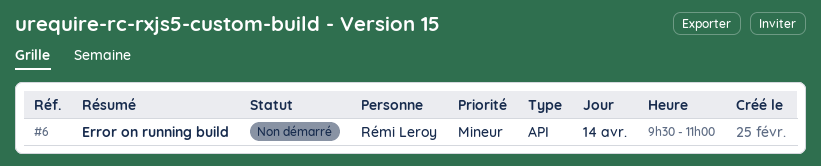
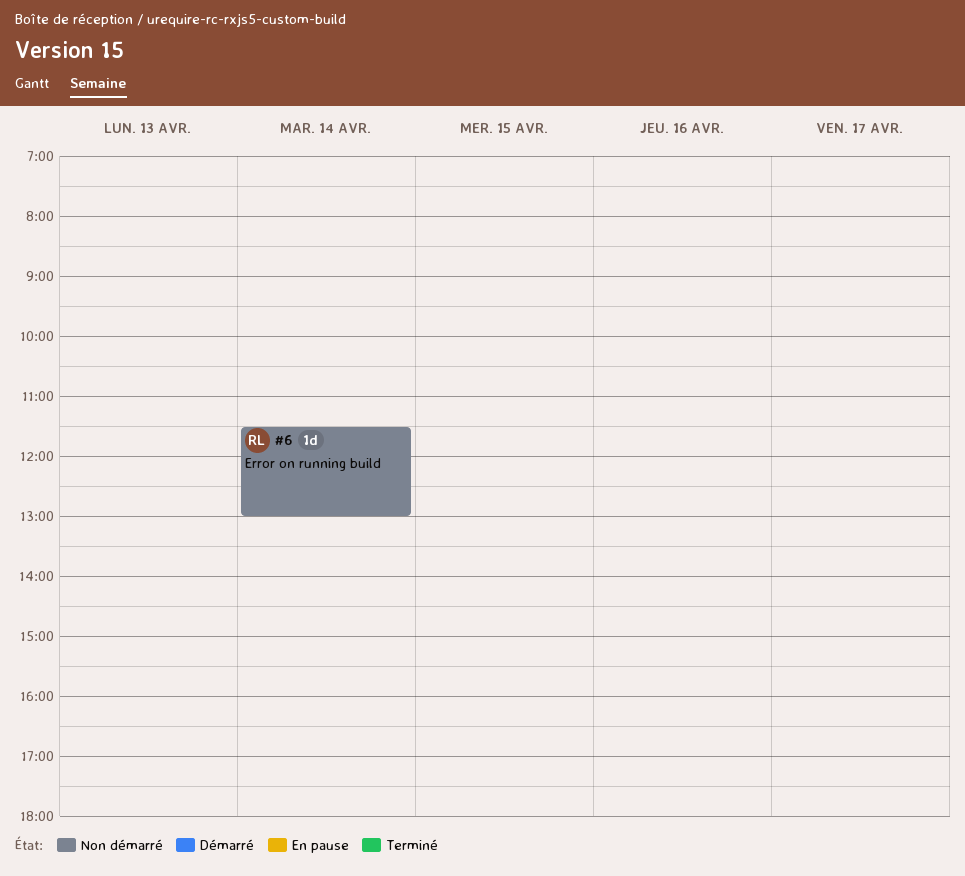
#6, begins: 09:30 -> 11:30
#6, ends: 11:00 -> 13:00

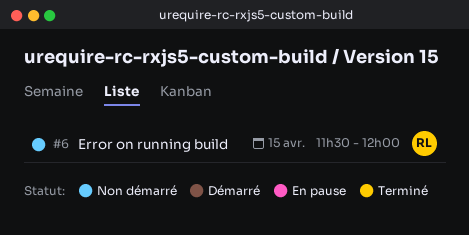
#6, day: Apr 14 -> Apr 15
#6, ends: 13:00 -> 12:00

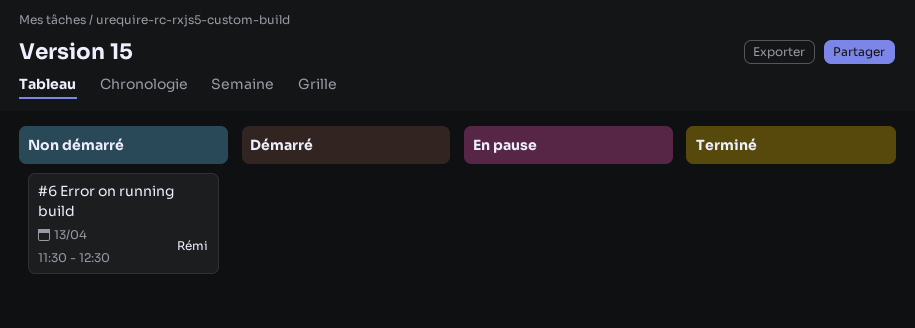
#6, day: Apr 15 -> Apr 13
#6, ends: 12:00 -> 12:30

